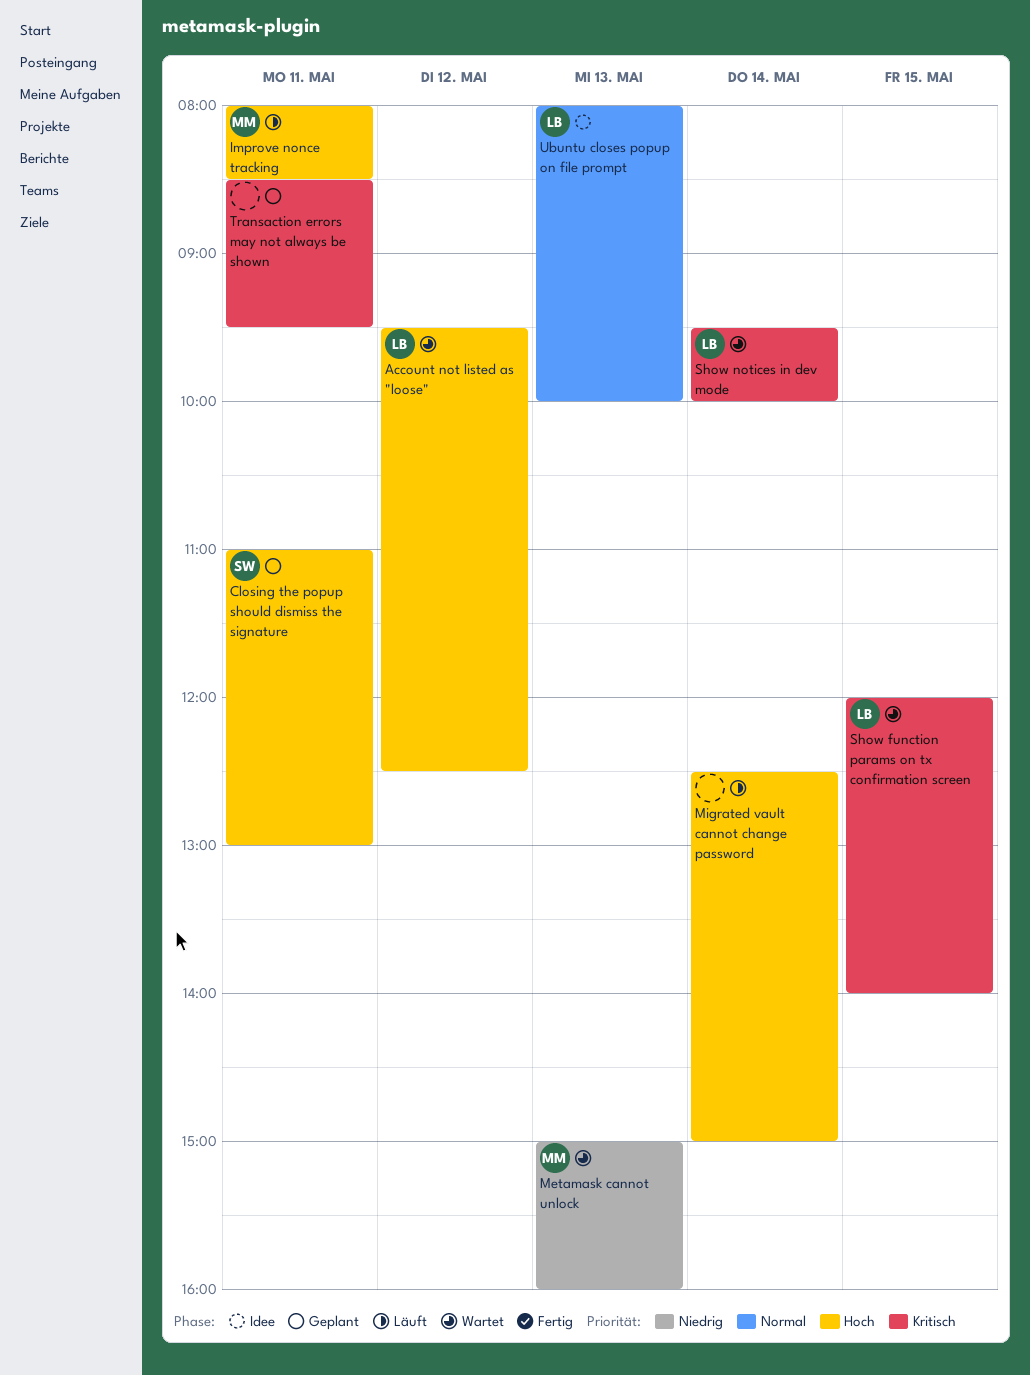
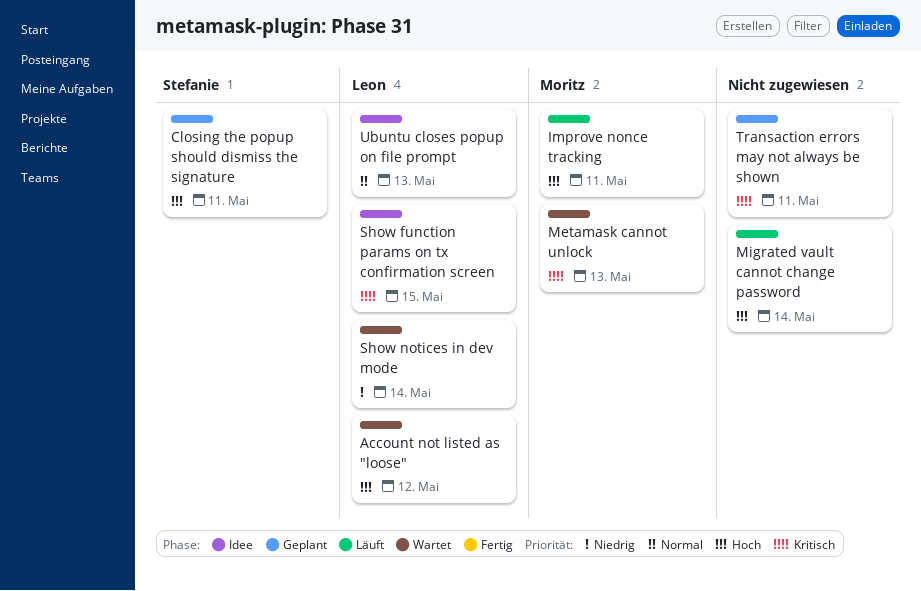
Metamask cannot unlock, priority: Niedrig -> Kritisch
Show function params on tx confirmation screen, status: Wartet -> Idee
Show notices in dev mode, priority: Kritisch -> Niedrig

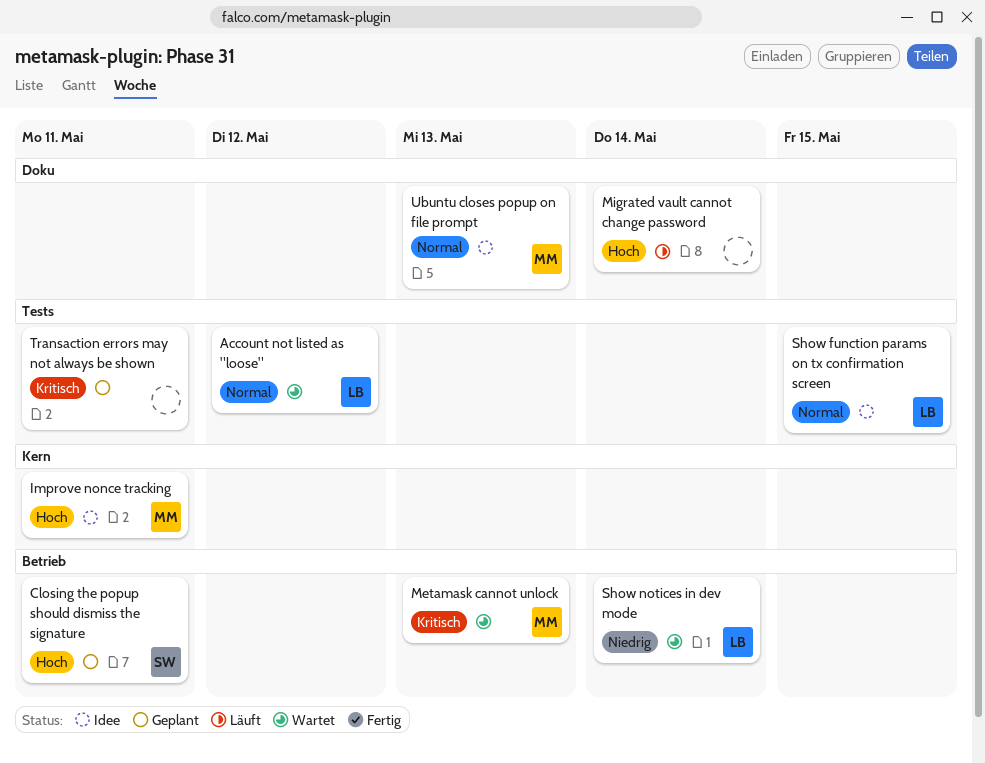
Account not listed as "loose", priority: Hoch -> Normal
Improve nonce tracking, status: Läuft -> Idee
Show function params on tx confirmation screen, priority: Kritisch -> Normal
Ubuntu closes popup on file prompt, owner: Leon -> Moritz

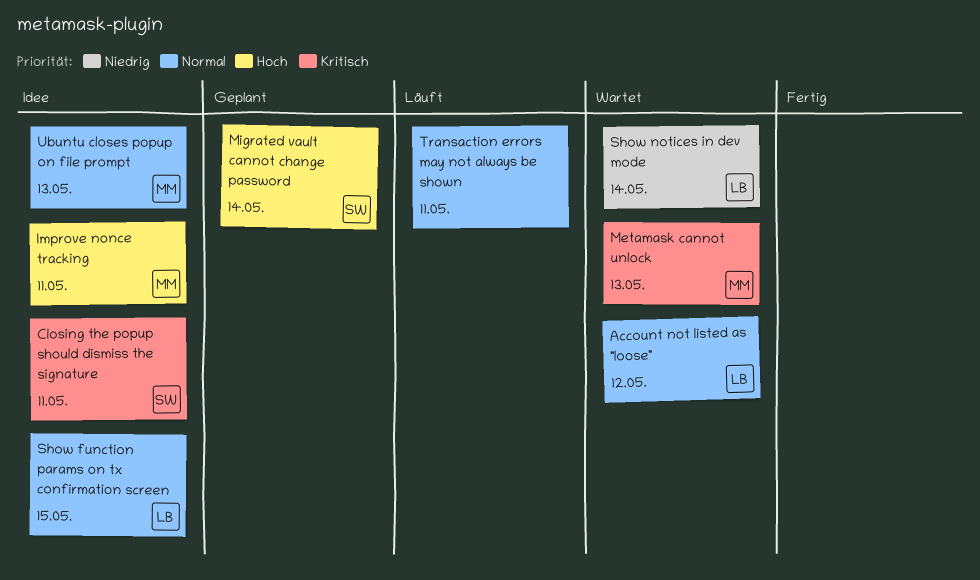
Closing the popup should dismiss the signature, status: Geplant -> Idee
Closing the popup should dismiss the signature, priority: Hoch -> Kritisch
Migrated vault cannot change password, status: Läuft -> Geplant
Migrated vault cannot change password, owner: none -> SW
Transaction errors may not always be shown, status: Geplant -> Läuft
Transaction errors may not always be shown, priority: Kritisch -> Normal

